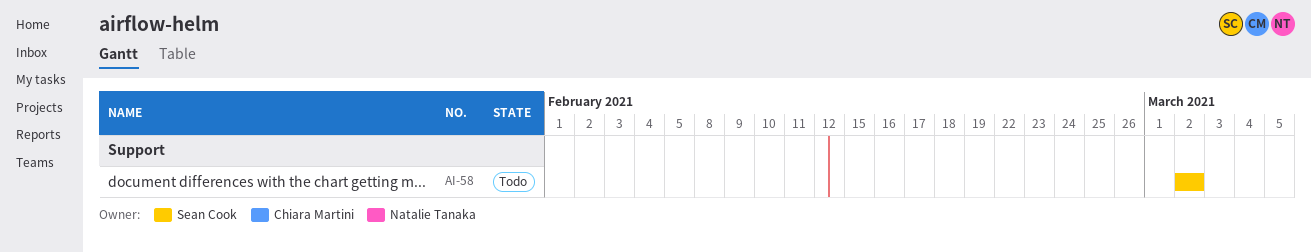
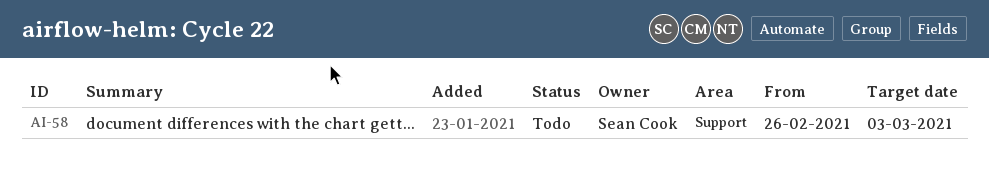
AI-58, start: Mar 2 -> Feb 26
AI-58, due: Mar 2 -> Mar 3

